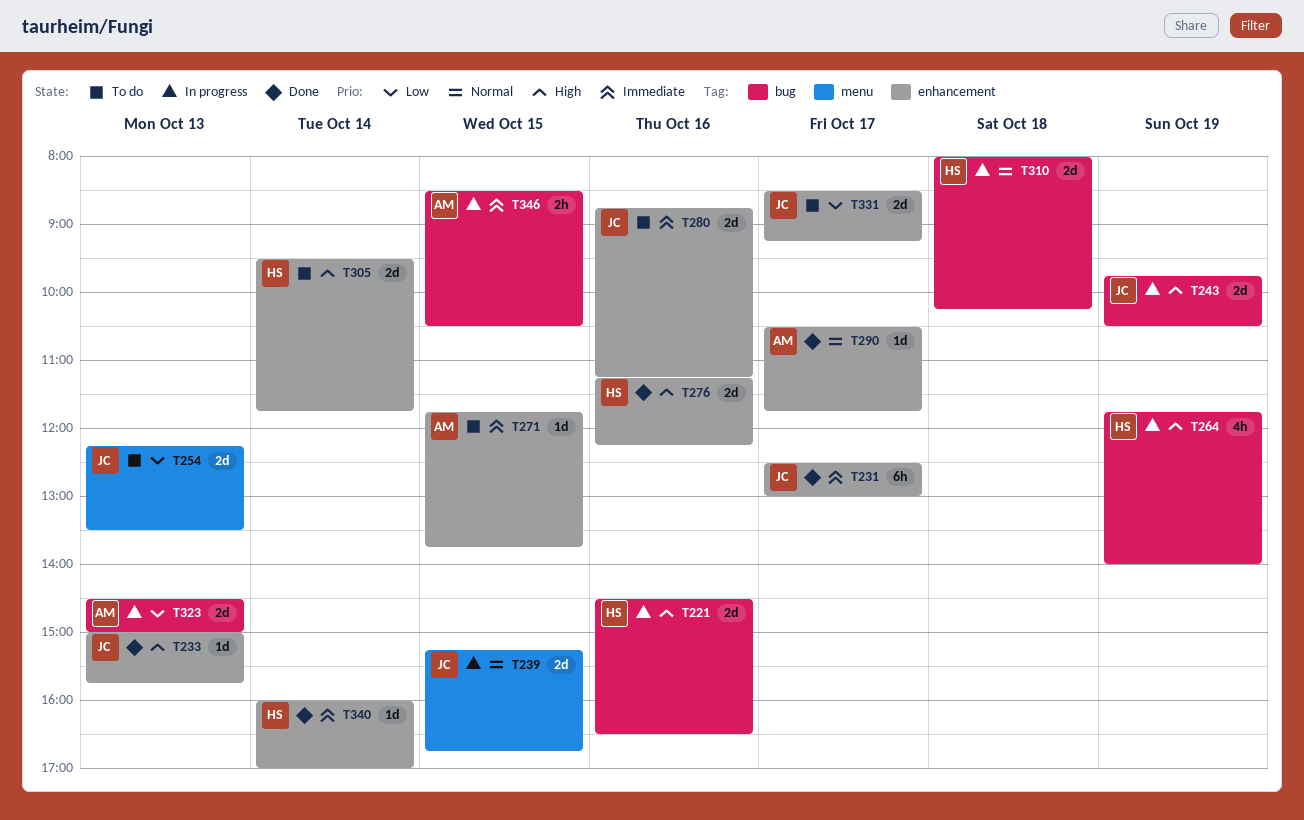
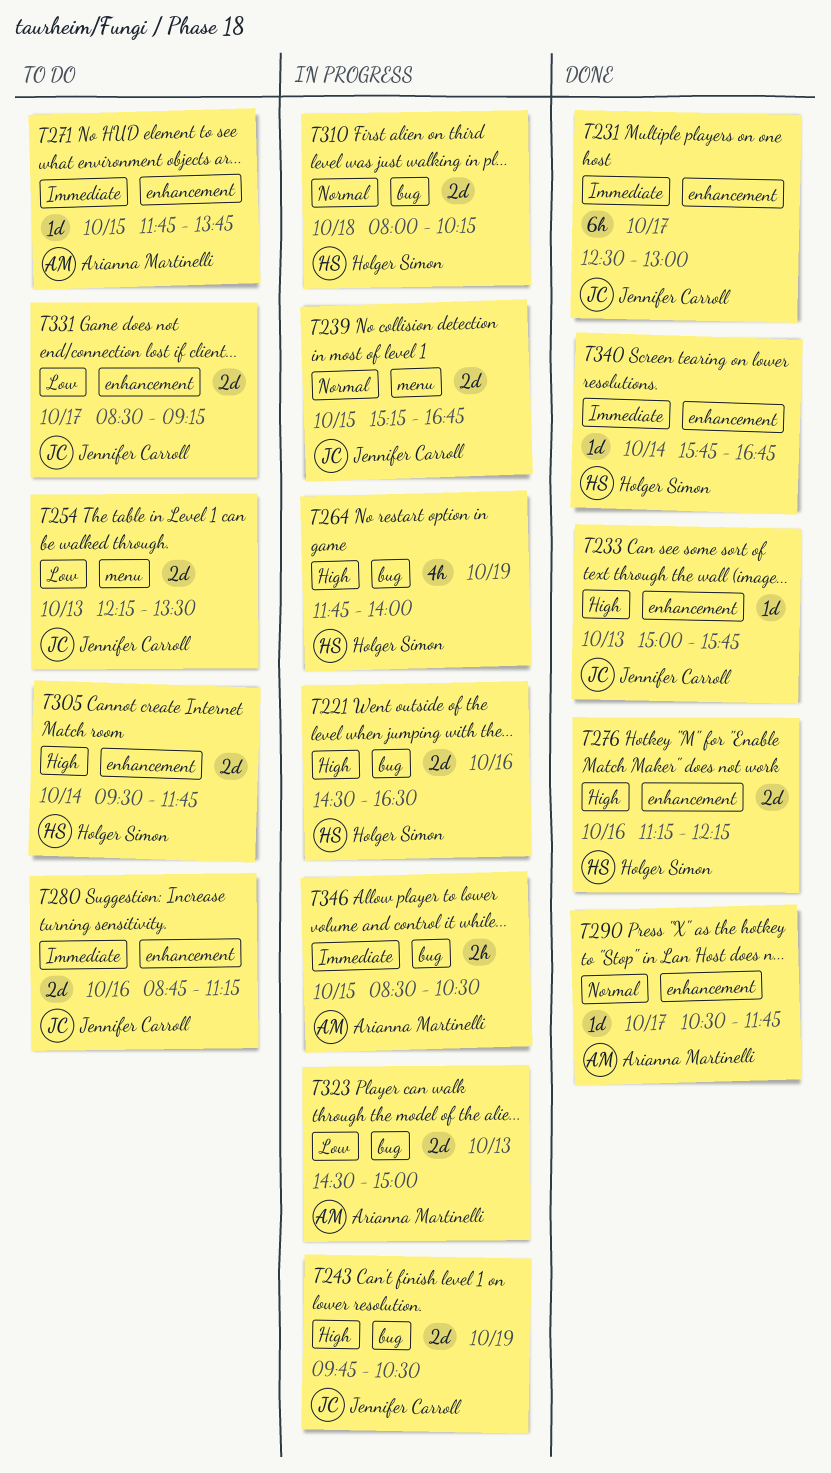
T340, begins: 16:00 -> 15:45
T340, ends: 17:00 -> 16:45

